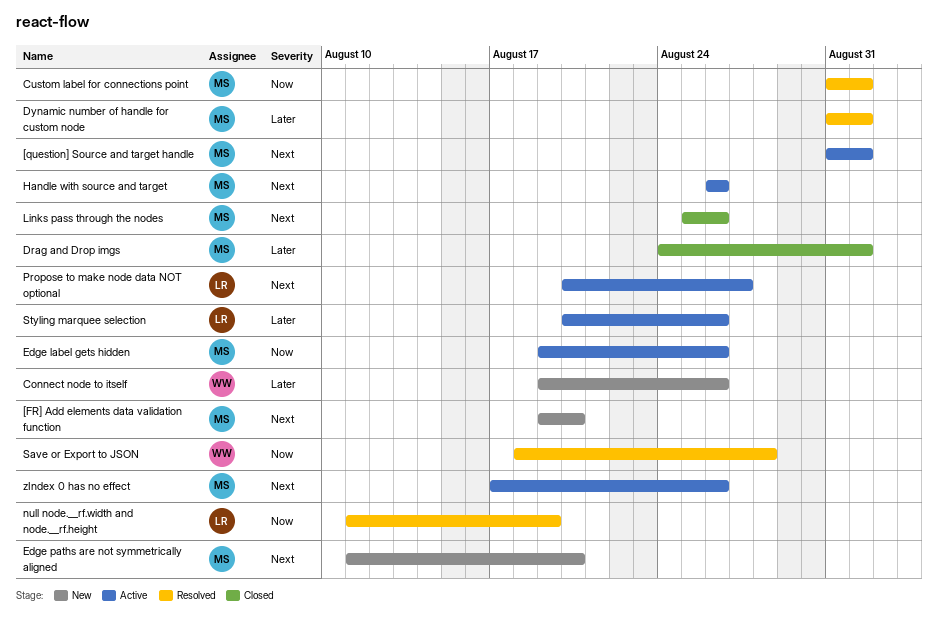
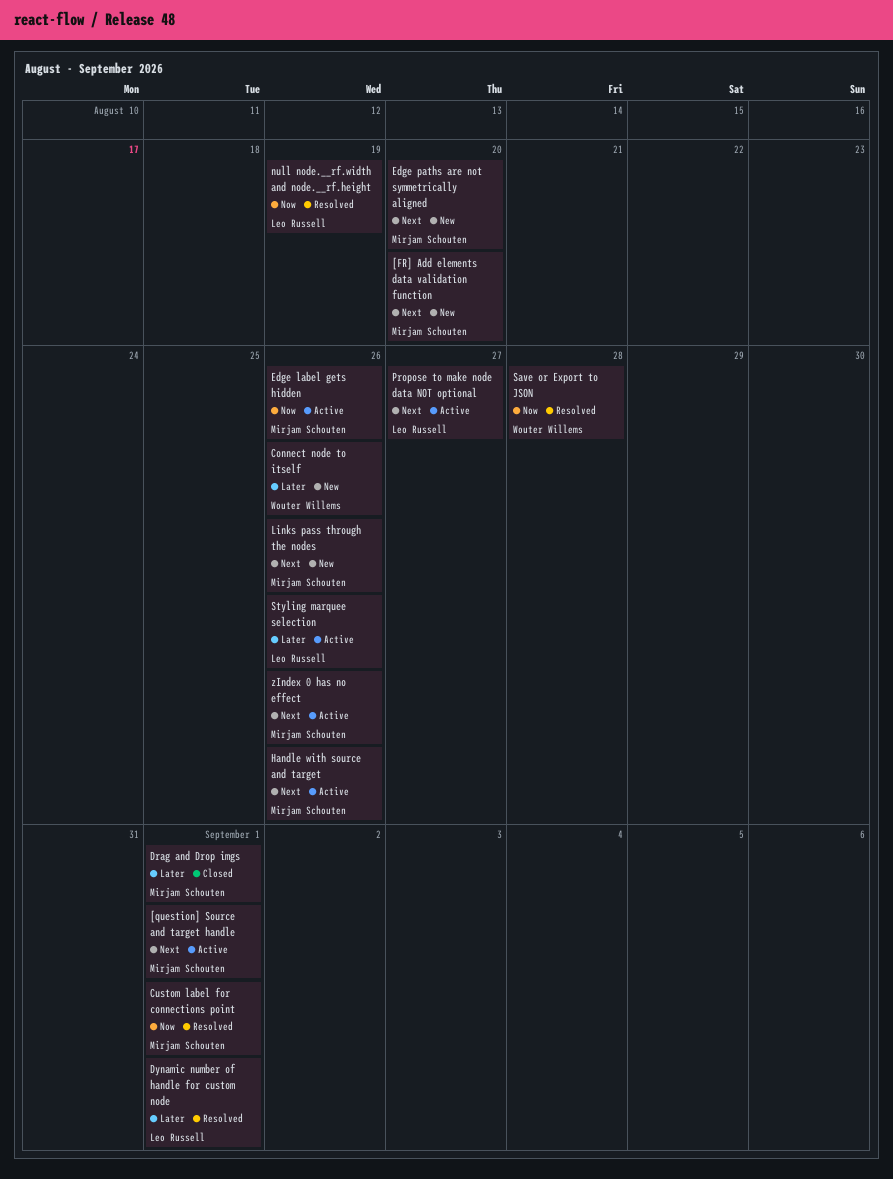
Dynamic number of handle for custom node, owner: Mirjam Schouten -> Leo Russell
Links pass through the nodes, status: Closed -> New

